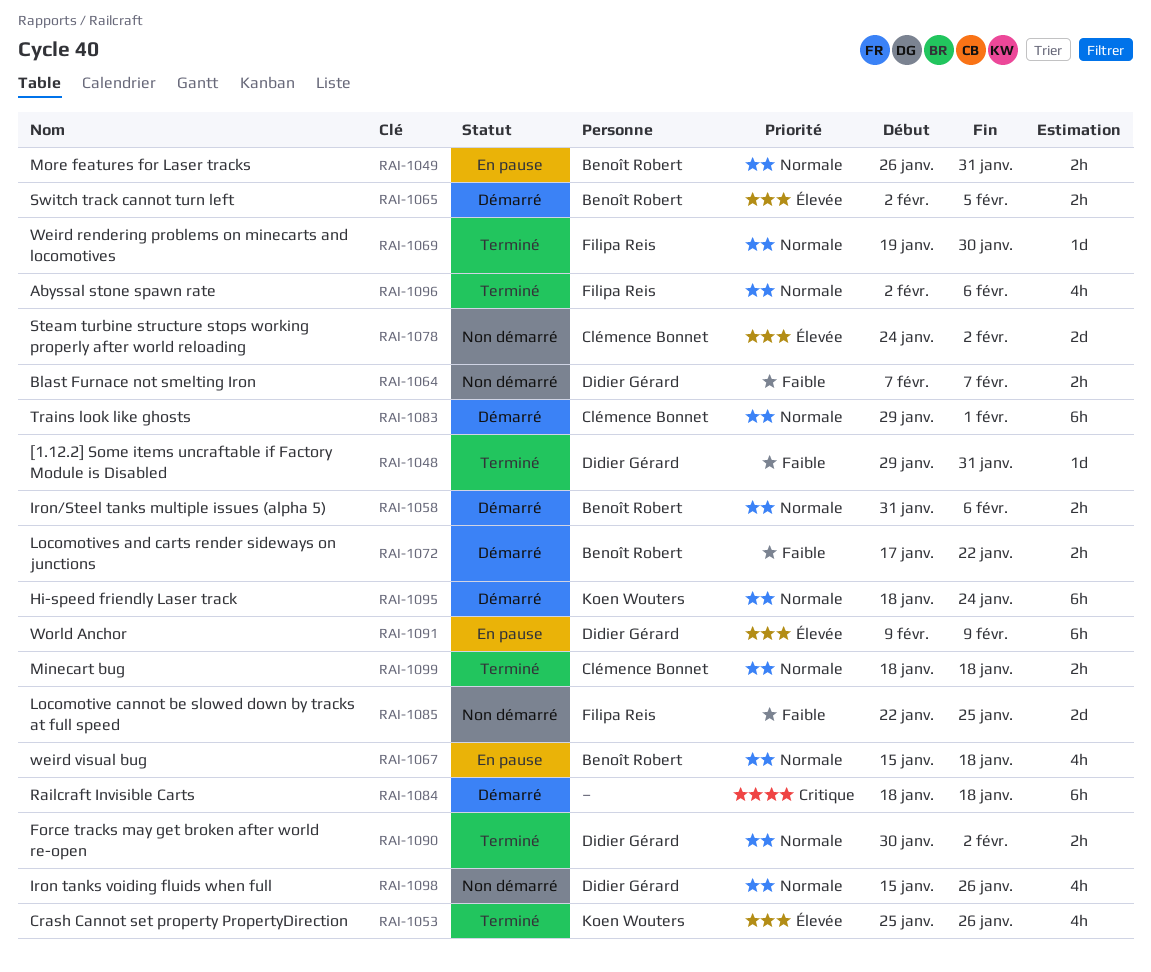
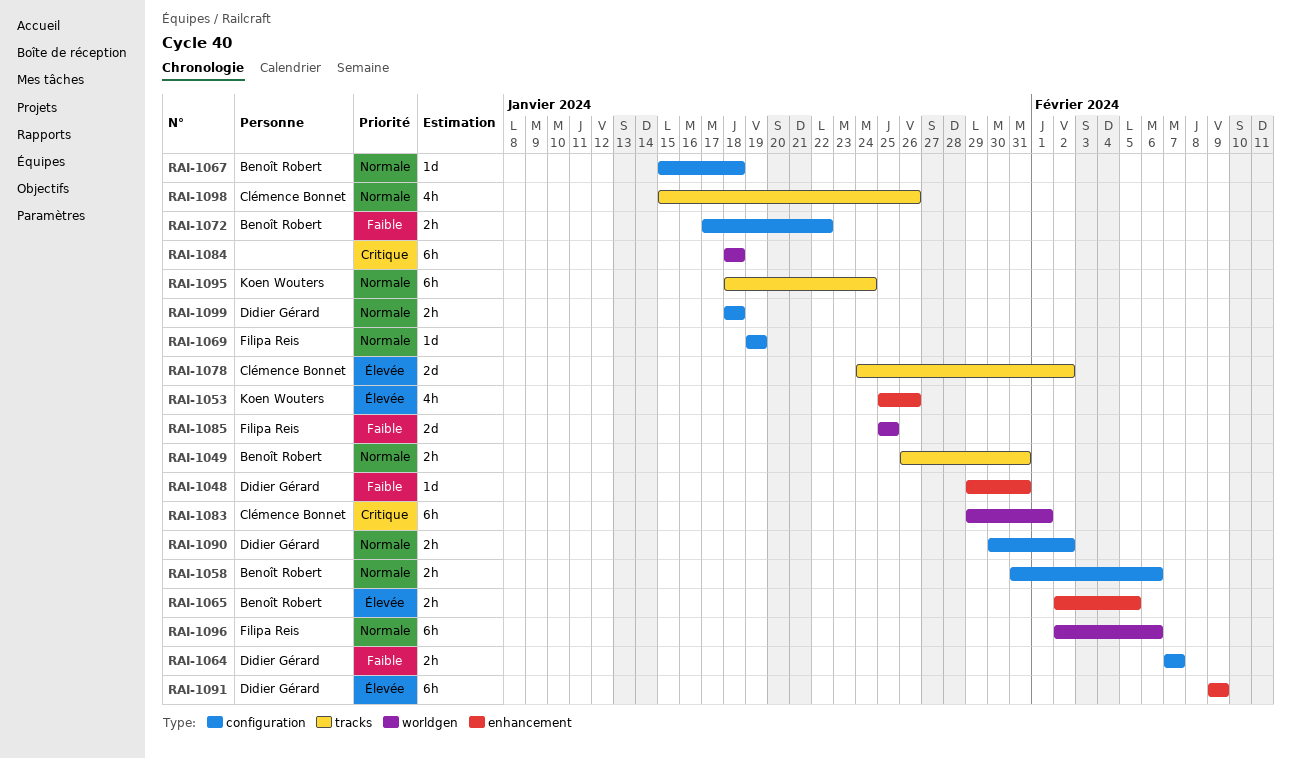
RAI-1067, estimate: 4h -> 1d
RAI-1069, due: Jan 30 -> Jan 19
RAI-1083, priority: Normale -> Critique
RAI-1085, start: Jan 22 -> Jan 25
RAI-1096, estimate: 4h -> 6h
RAI-1098, owner: Didier Gérard -> Clémence Bonnet
RAI-1099, owner: Clémence Bonnet -> Didier Gérard

